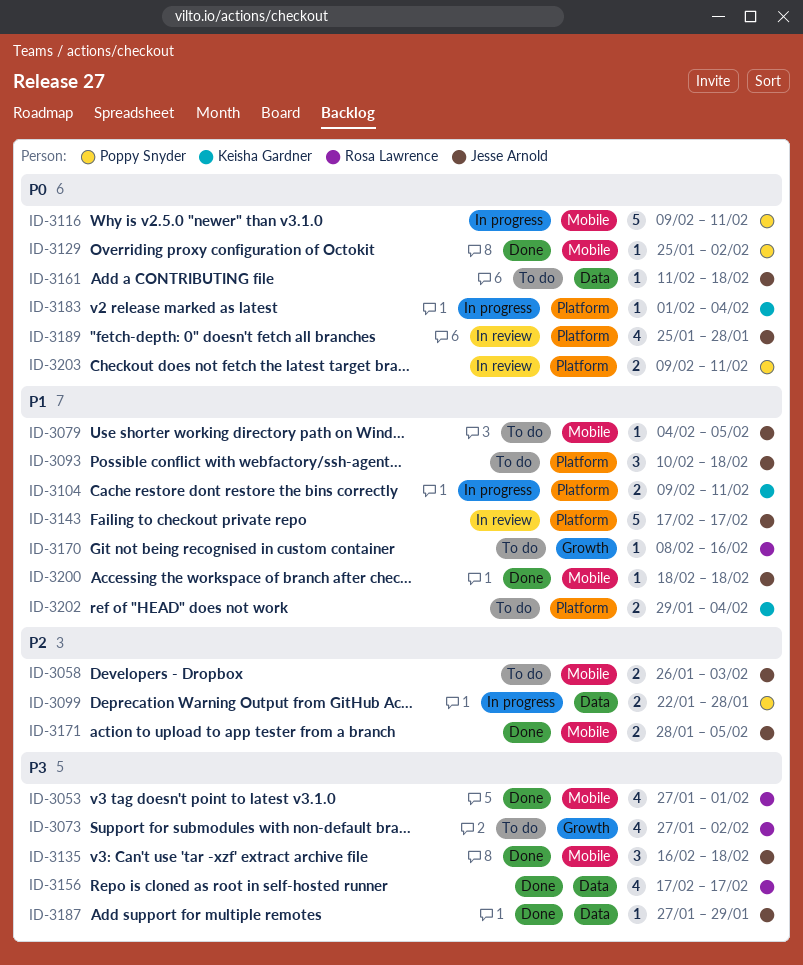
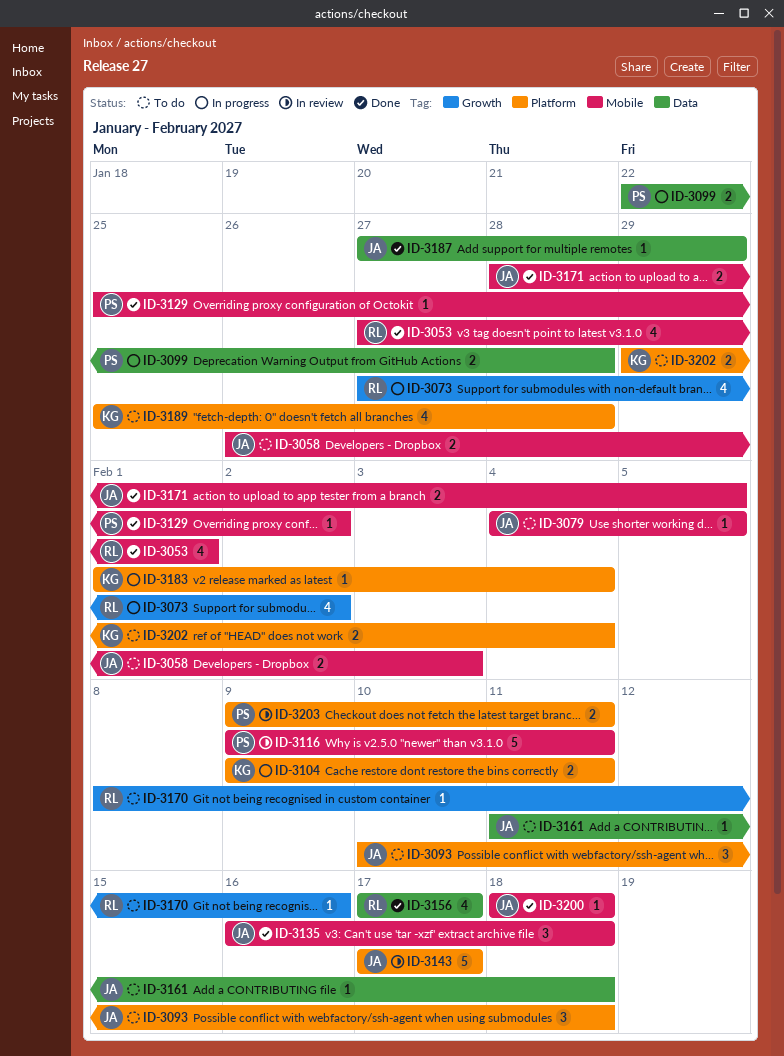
ID-3073, status: To do -> In progress
ID-3116, status: In progress -> In review
ID-3189, status: In review -> To do
ID-3189, owner: Jesse Arnold -> Keisha Gardner

